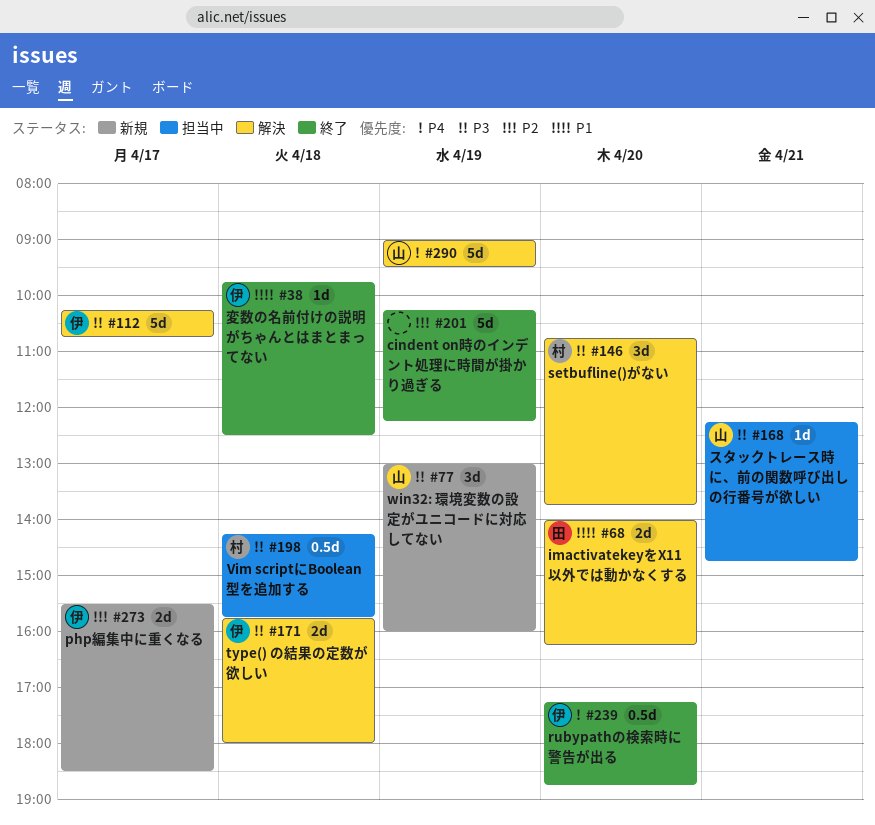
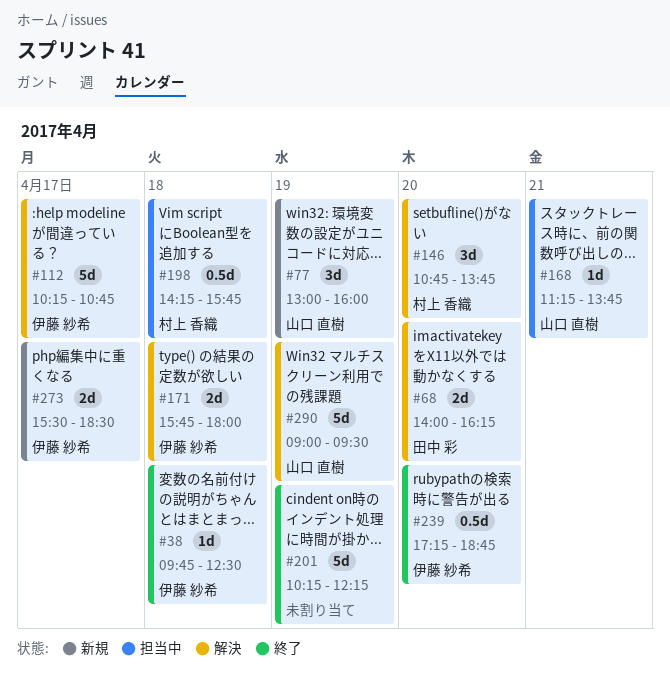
#168, begins: 12:15 -> 11:15
#168, ends: 14:45 -> 13:45

